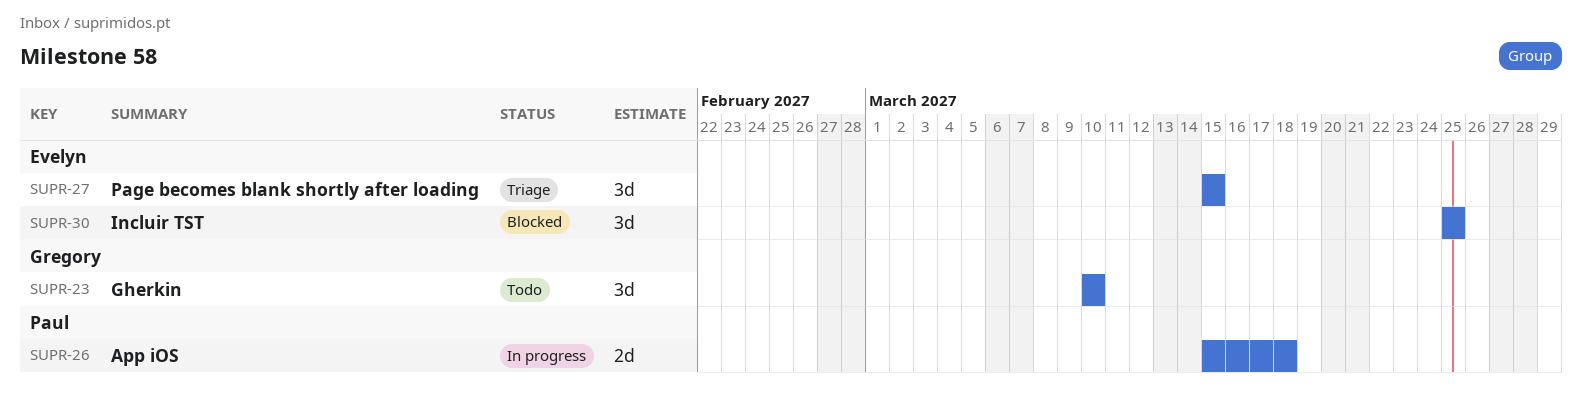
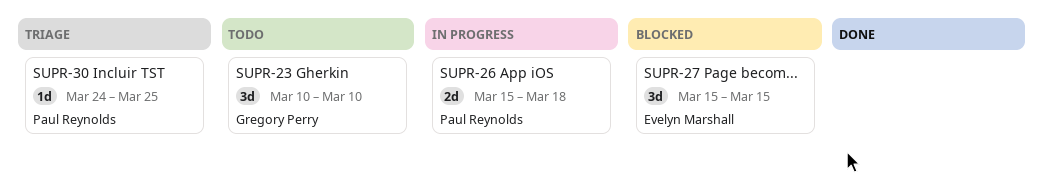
SUPR-27, status: Triage -> Blocked
SUPR-30, status: Blocked -> Triage
SUPR-30, owner: Evelyn Marshall -> Paul Reynolds
SUPR-30, estimate: 3d -> 1d
SUPR-30, start: Mar 25 -> Mar 24

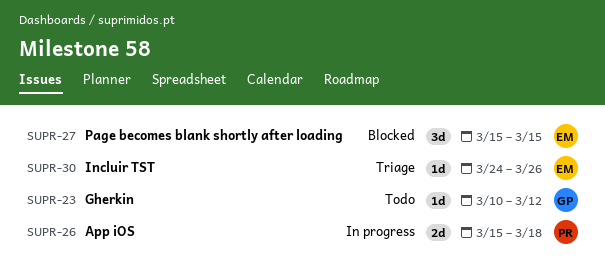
SUPR-23, estimate: 3d -> 1d
SUPR-23, due: Mar 10 -> Mar 12
SUPR-30, owner: Paul Reynolds -> Evelyn Marshall
SUPR-30, due: Mar 25 -> Mar 26

